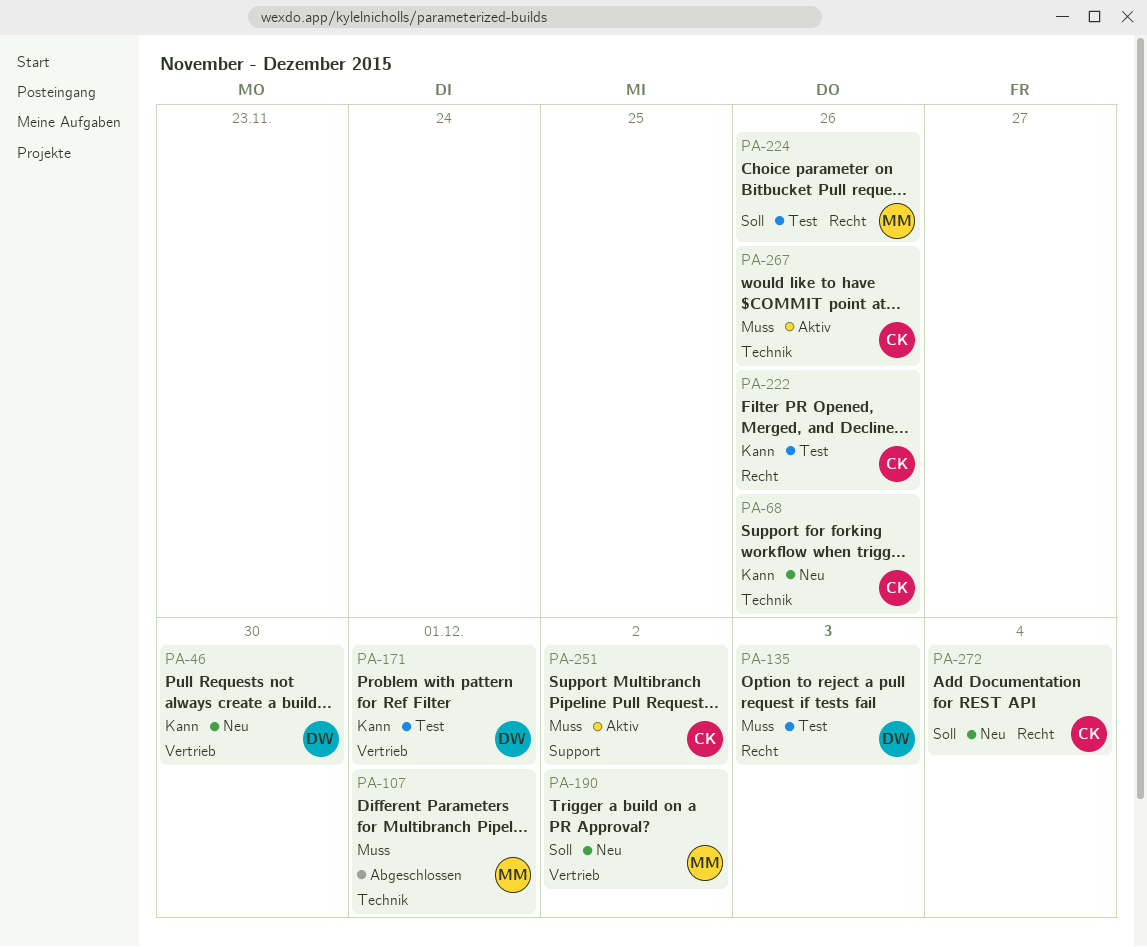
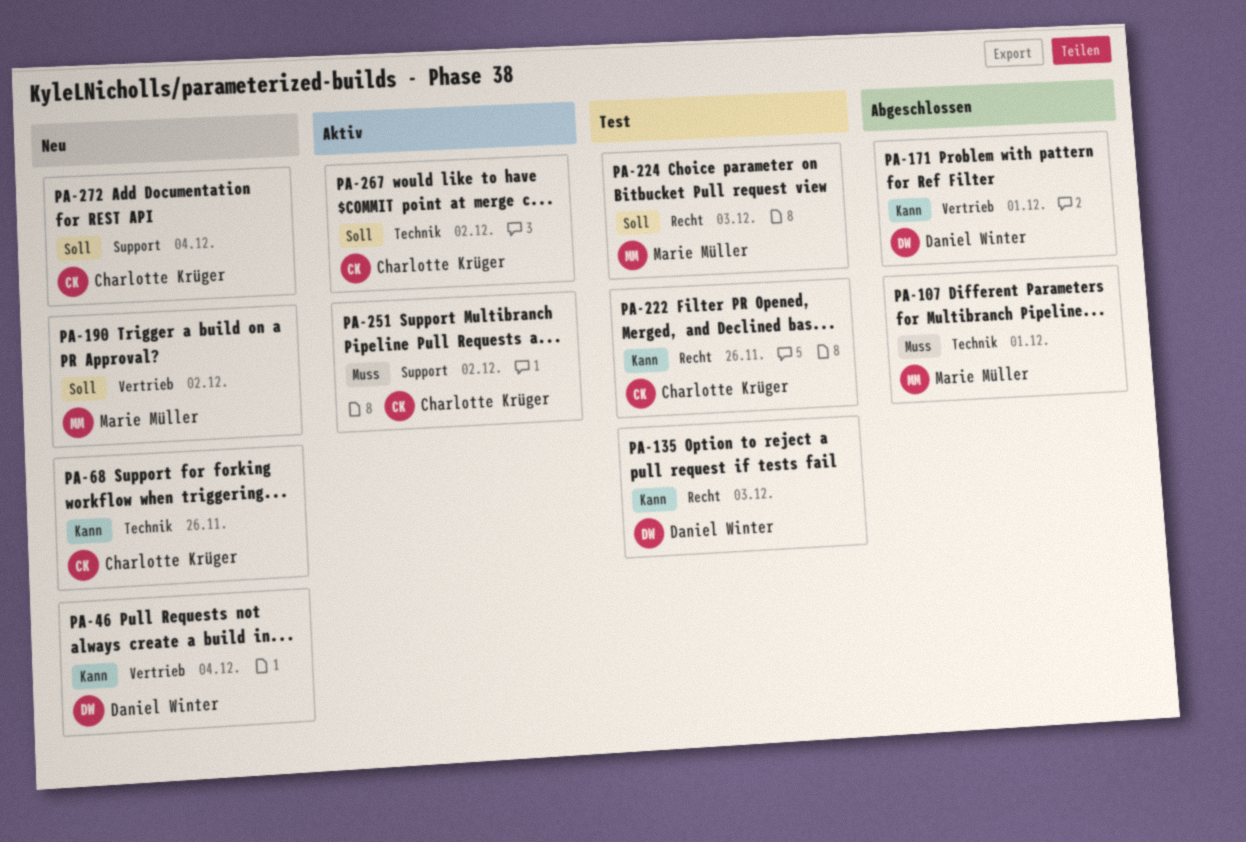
PA-46, due: Nov 30 -> Dec 4
PA-135, priority: Muss -> Kann
PA-171, status: Test -> Abgeschlossen
PA-224, due: Nov 26 -> Dec 3
PA-267, priority: Muss -> Soll
PA-267, due: Nov 26 -> Dec 2
PA-272, label: Recht -> Support

